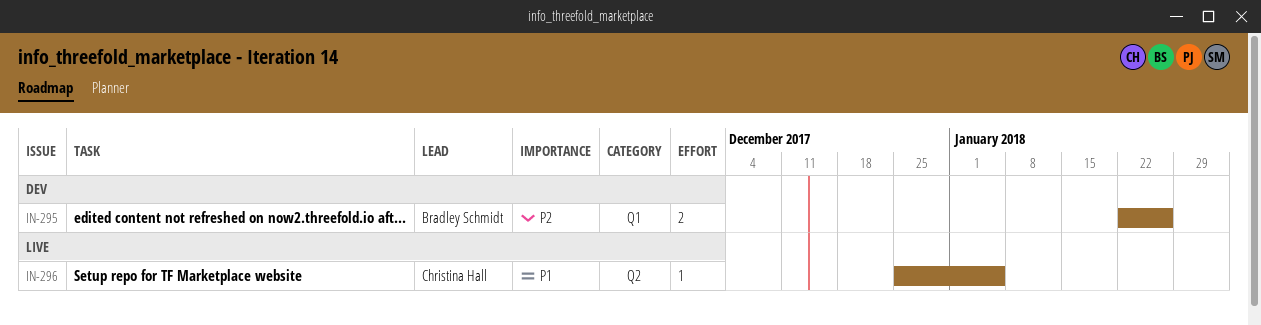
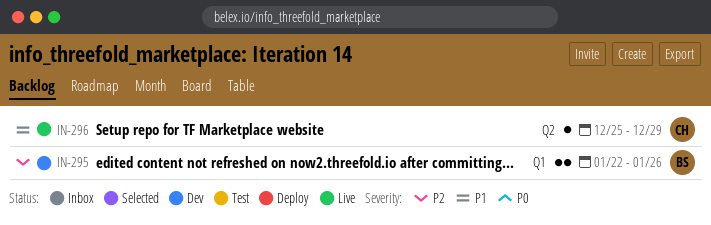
IN-296, due: Jan 5 -> Dec 29

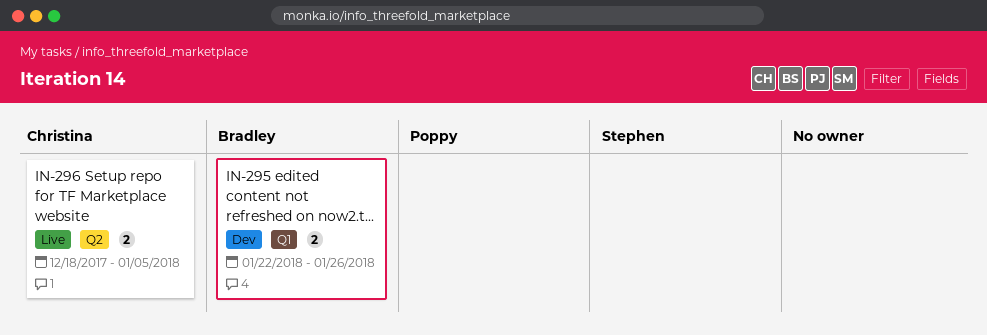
IN-296, estimate: 1 -> 2
IN-296, start: Dec 25 -> Dec 18
IN-296, due: Dec 29 -> Jan 5

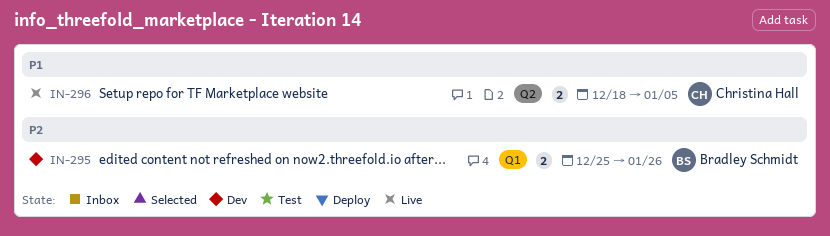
IN-295, start: Jan 22 -> Dec 25

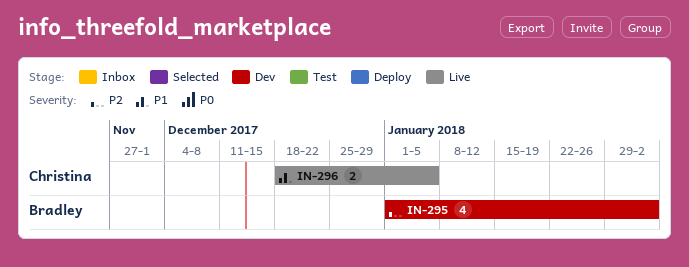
IN-295, estimate: 2 -> 4
IN-295, start: Dec 25 -> Jan 1
IN-295, due: Jan 26 -> Feb 2

